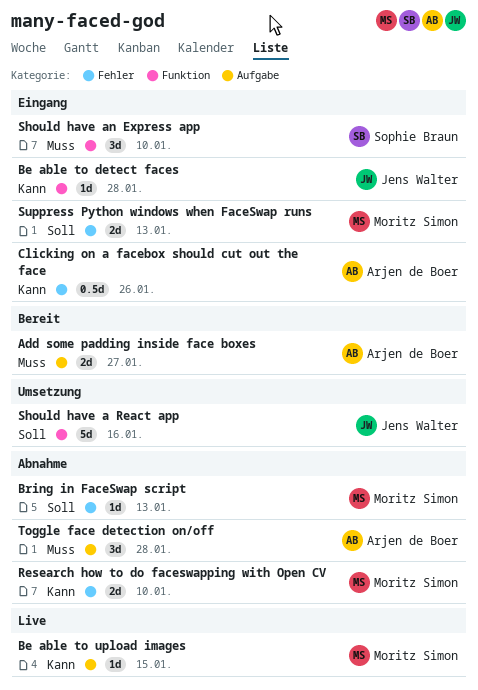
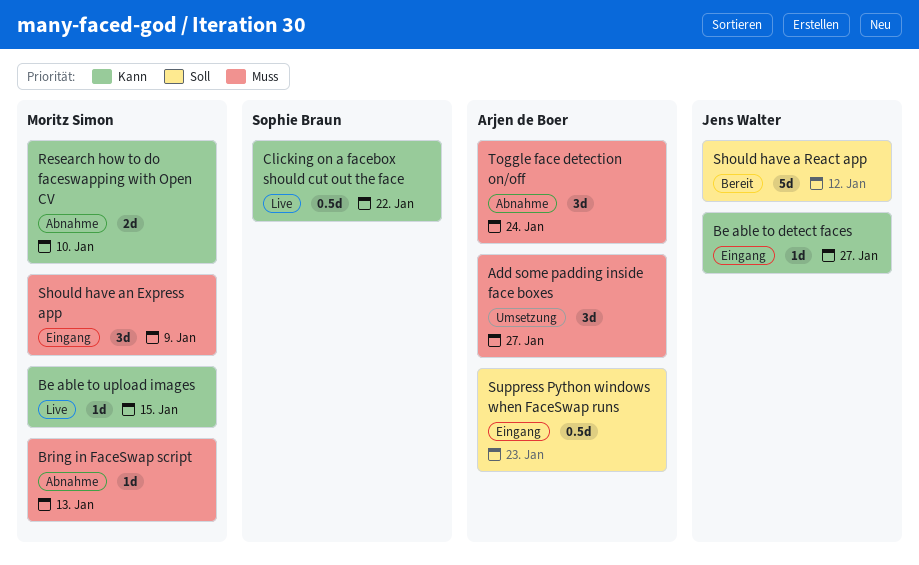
Add some padding inside face boxes, status: Bereit -> Umsetzung
Add some padding inside face boxes, estimate: 2d -> 3d
Be able to detect faces, due: Jan 28 -> Jan 27
Bring in FaceSwap script, priority: Soll -> Muss
Clicking on a facebox should cut out the face, status: Eingang -> Live
Clicking on a facebox should cut out the face, owner: Arjen de Boer -> Sophie Braun
Clicking on a facebox should cut out the face, due: Jan 26 -> Jan 22
Should have a React app, status: Umsetzung -> Bereit
Should have a React app, due: Jan 16 -> Jan 12
Should have an Express app, owner: Sophie Braun -> Moritz Simon
Should have an Express app, due: Jan 10 -> Jan 9
Suppress Python windows when FaceSwap runs, owner: Moritz Simon -> Arjen de Boer
Suppress Python windows when FaceSwap runs, estimate: 2d -> 0.5d
Suppress Python windows when FaceSwap runs, due: Jan 13 -> Jan 23
Toggle face detection on/off, due: Jan 28 -> Jan 24

